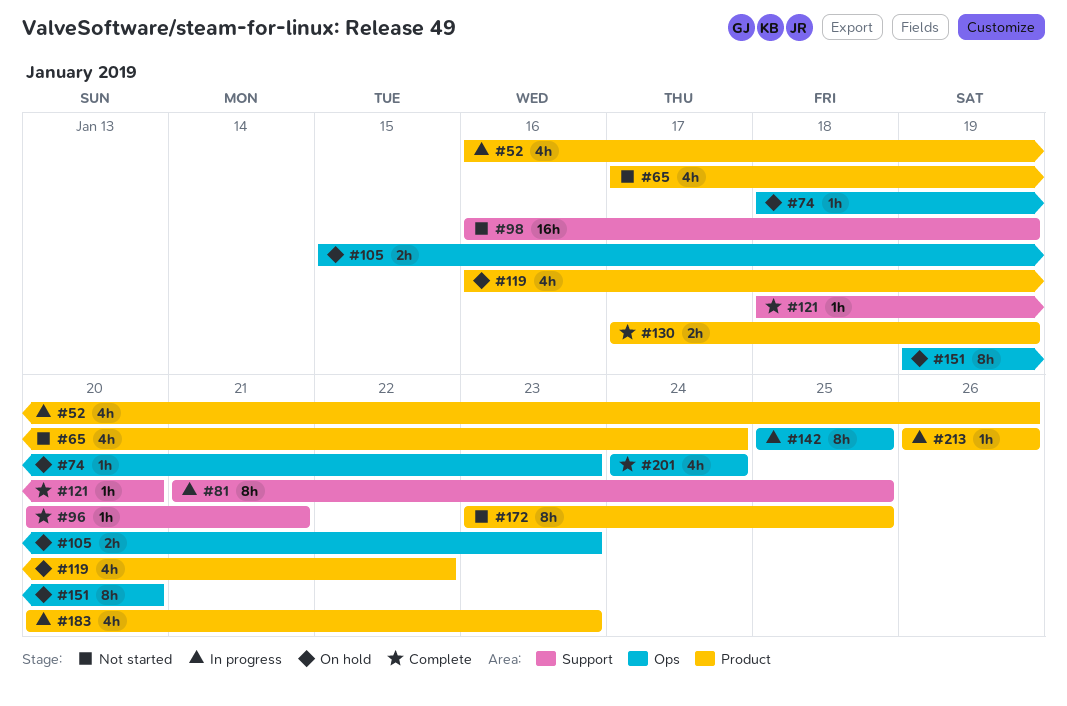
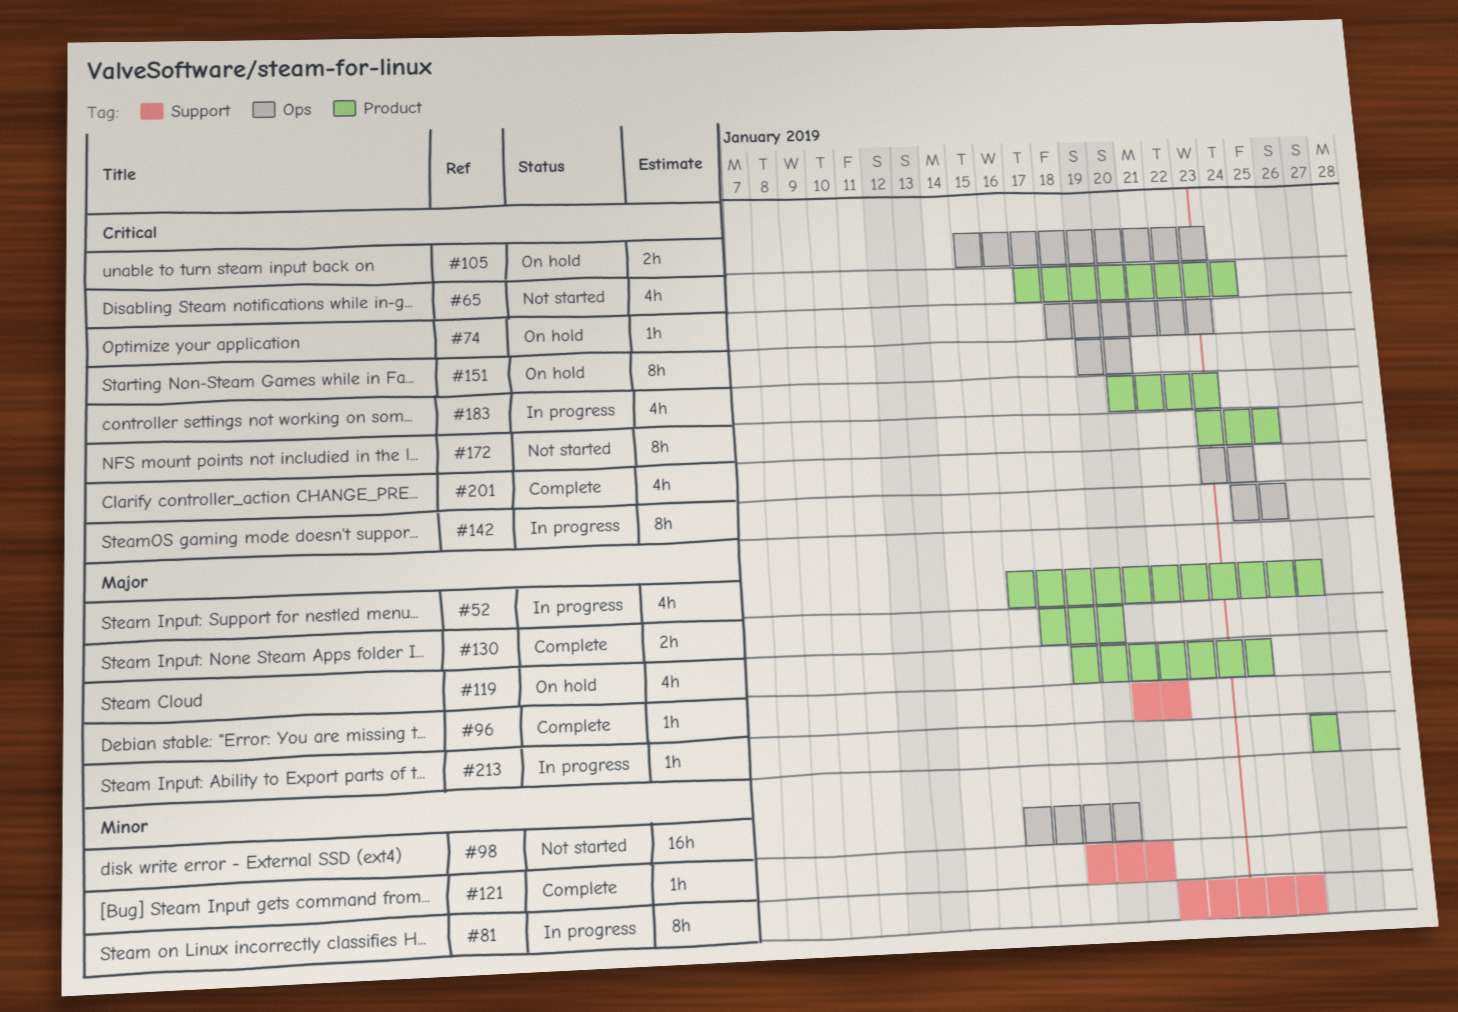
#98, label: Support -> Ops
#119, start: Jan 16 -> Jan 18
#119, due: Jan 22 -> Jan 24
#142, start: Jan 25 -> Jan 24
#201, start: Jan 24 -> Jan 23

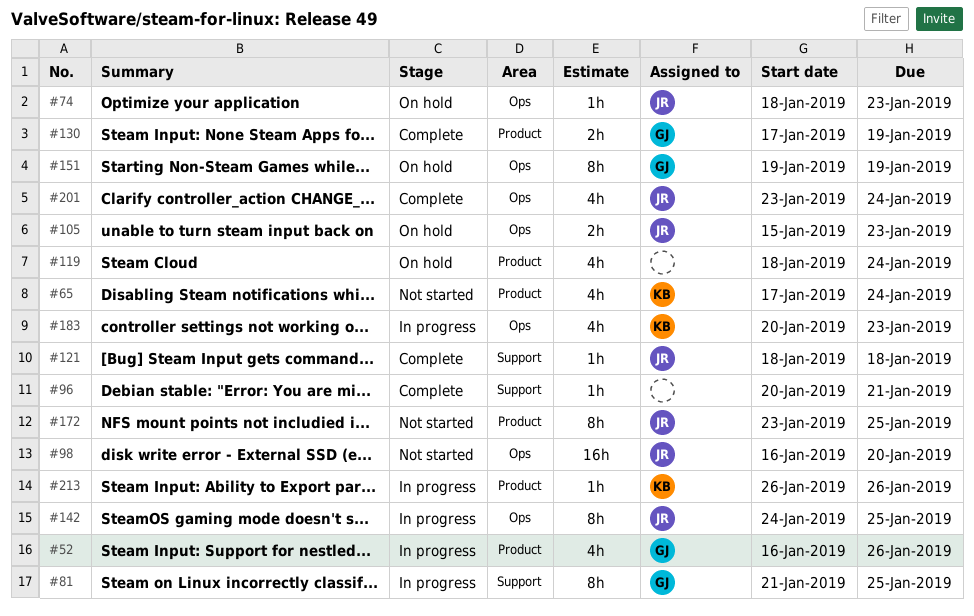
#98, due: Jan 19 -> Jan 20
#121, due: Jan 20 -> Jan 18
#151, due: Jan 20 -> Jan 19
#183, label: Product -> Ops

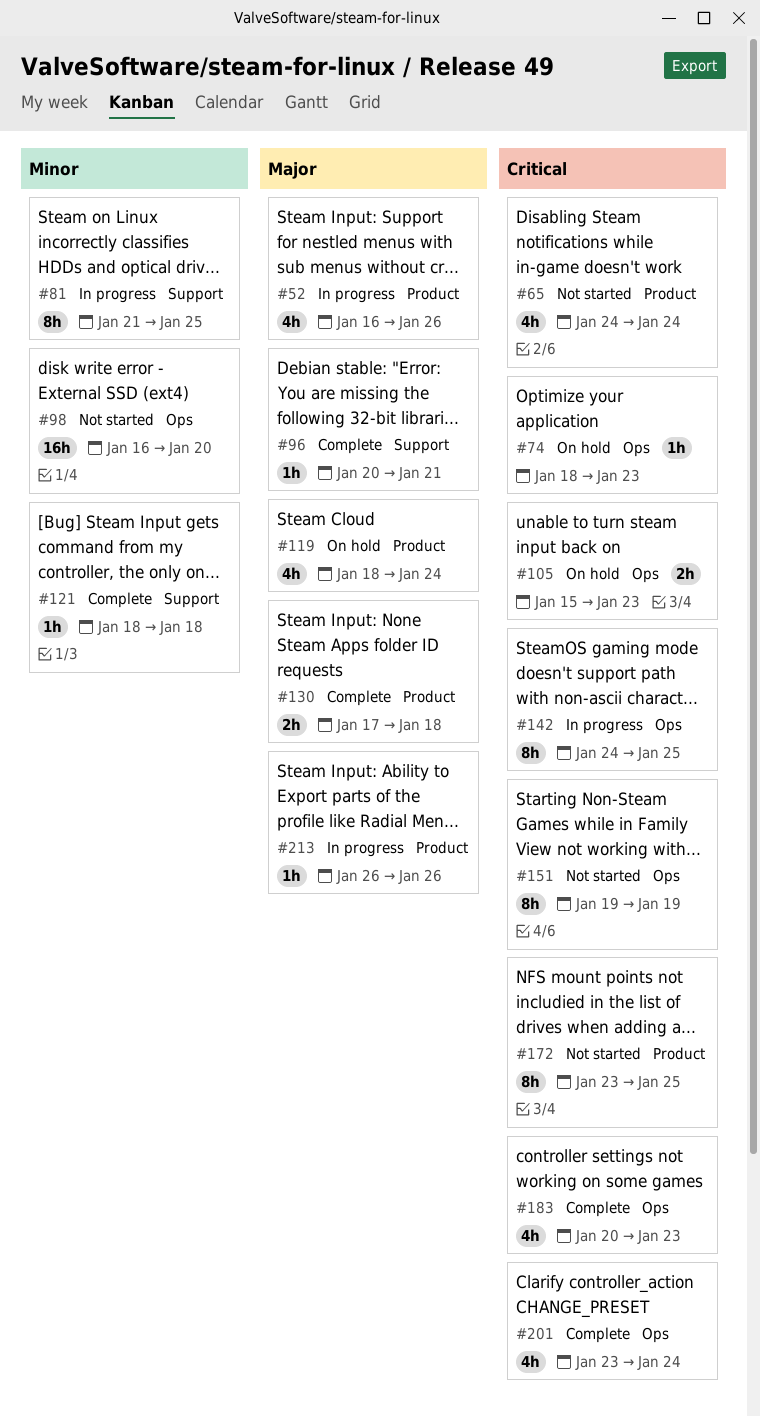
#65, start: Jan 17 -> Jan 24
#130, due: Jan 19 -> Jan 18
#151, status: On hold -> Not started
#183, status: In progress -> Complete

